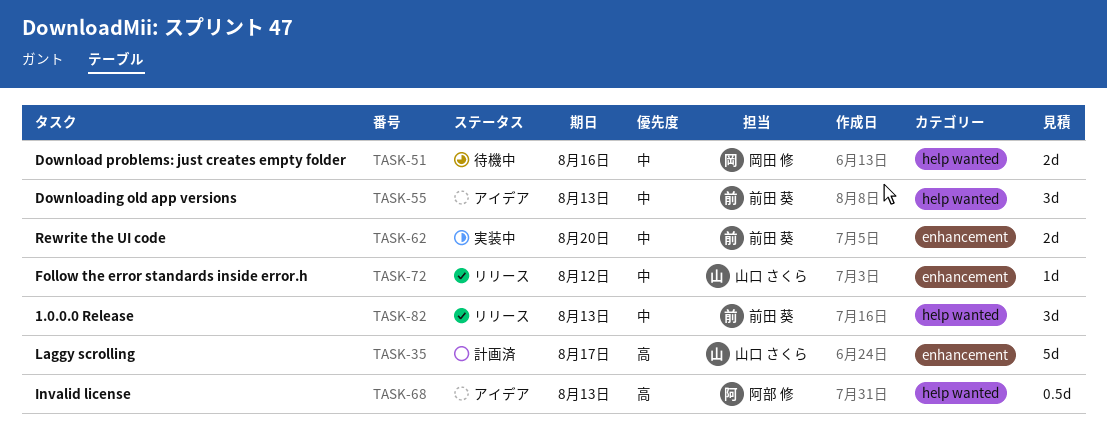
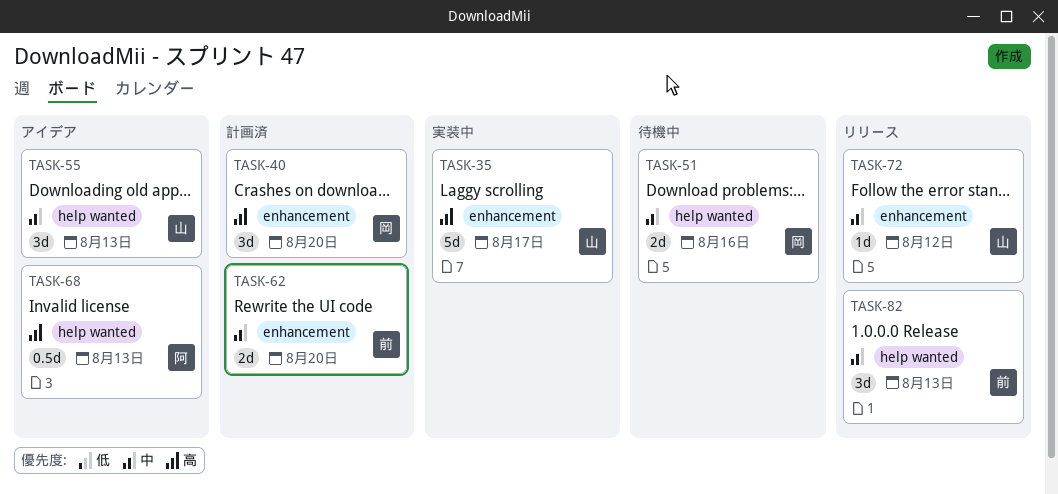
TASK-35, status: 計画済 -> 実装中
TASK-40: none -> present
TASK-55, owner: 前田 葵 -> 山口 さくら
TASK-62, status: 実装中 -> 計画済

